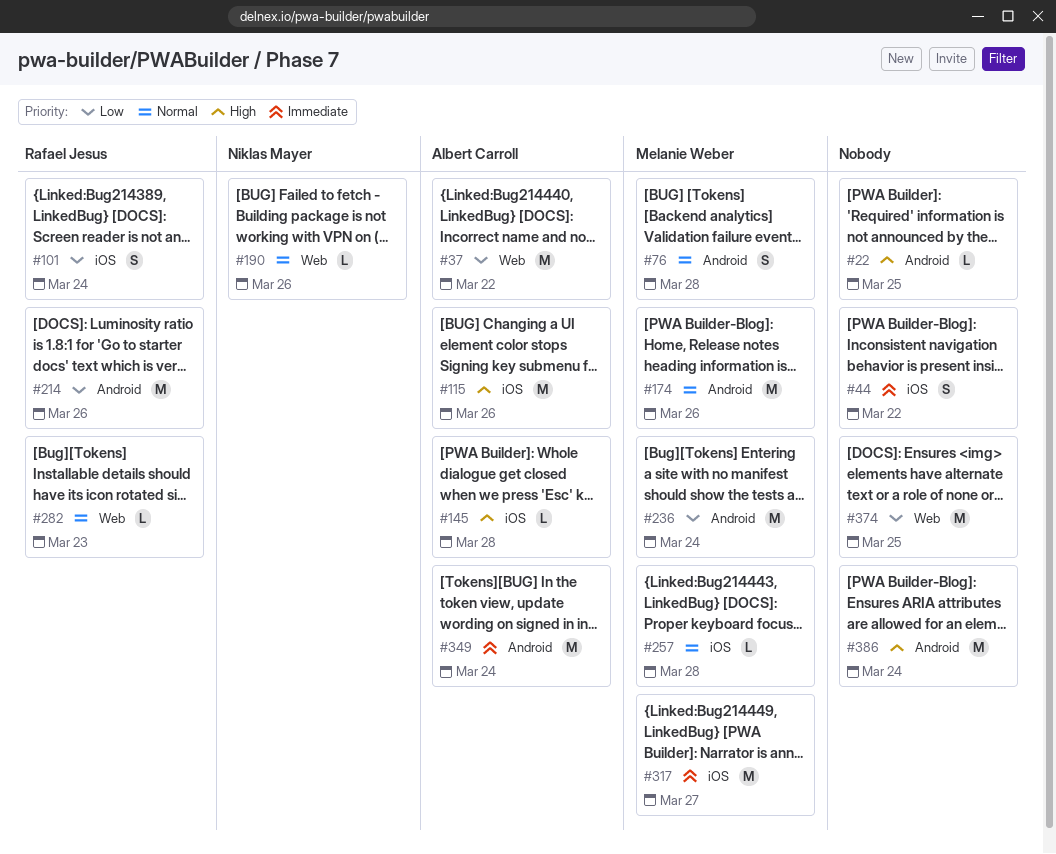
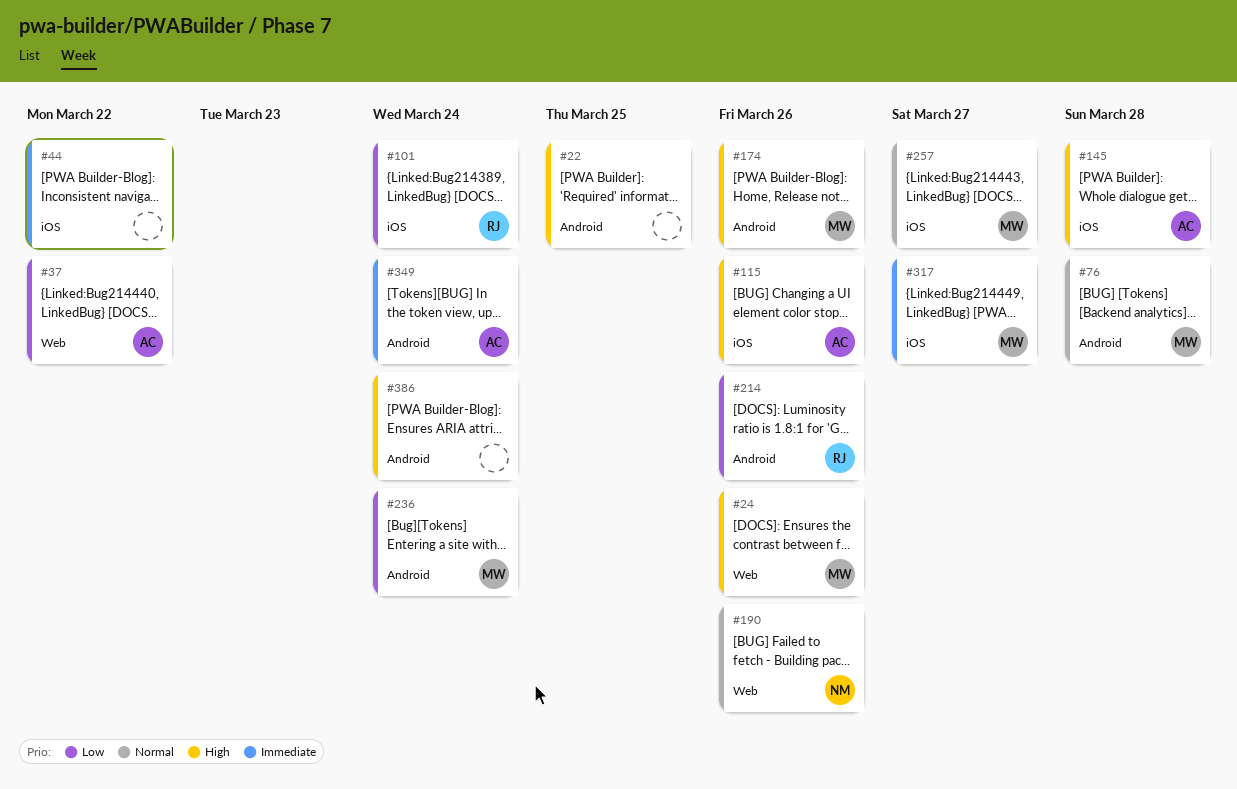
#24: none -> present
#174, priority: Normal -> High
#257, due: Mar 28 -> Mar 27
#282: present -> none
#374: present -> none

